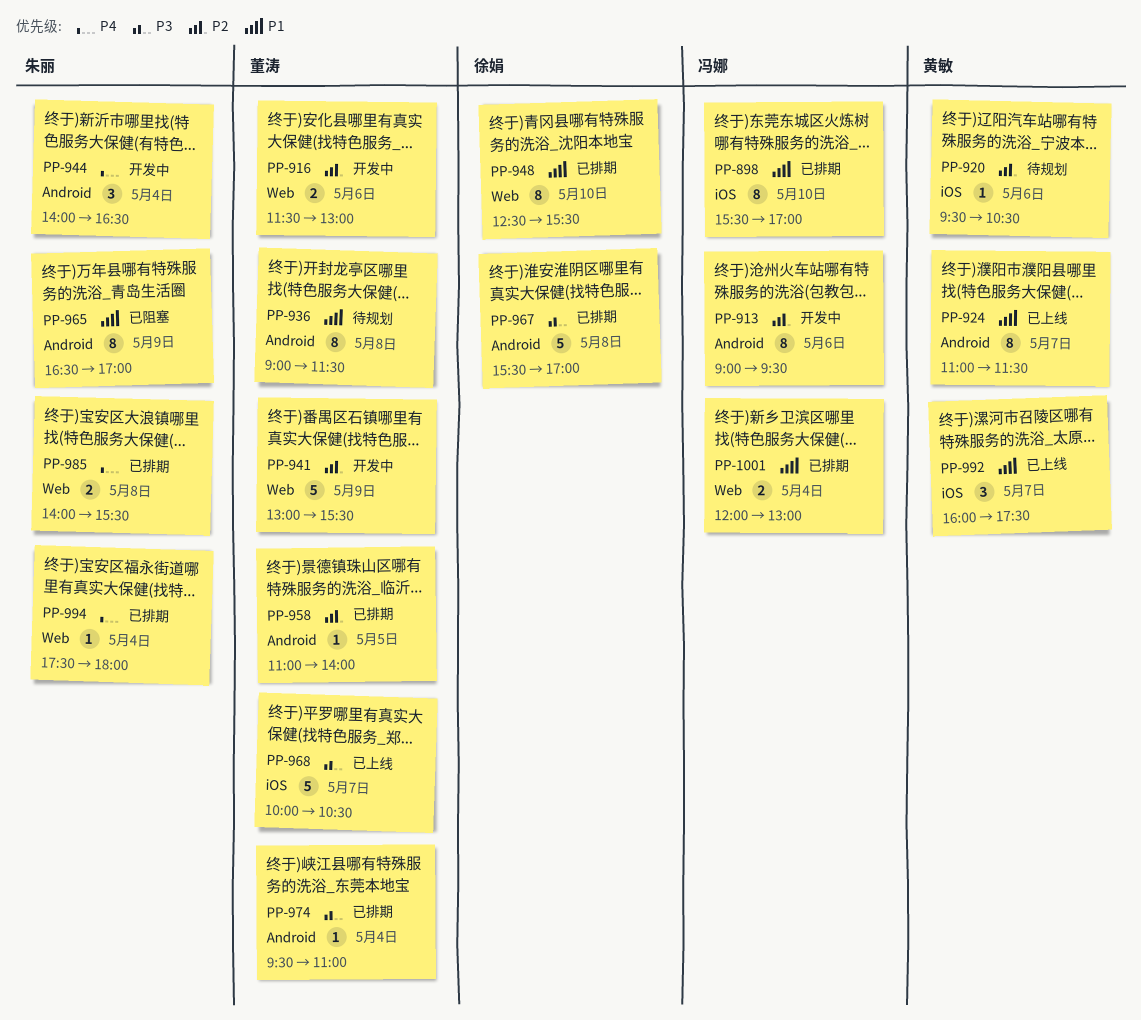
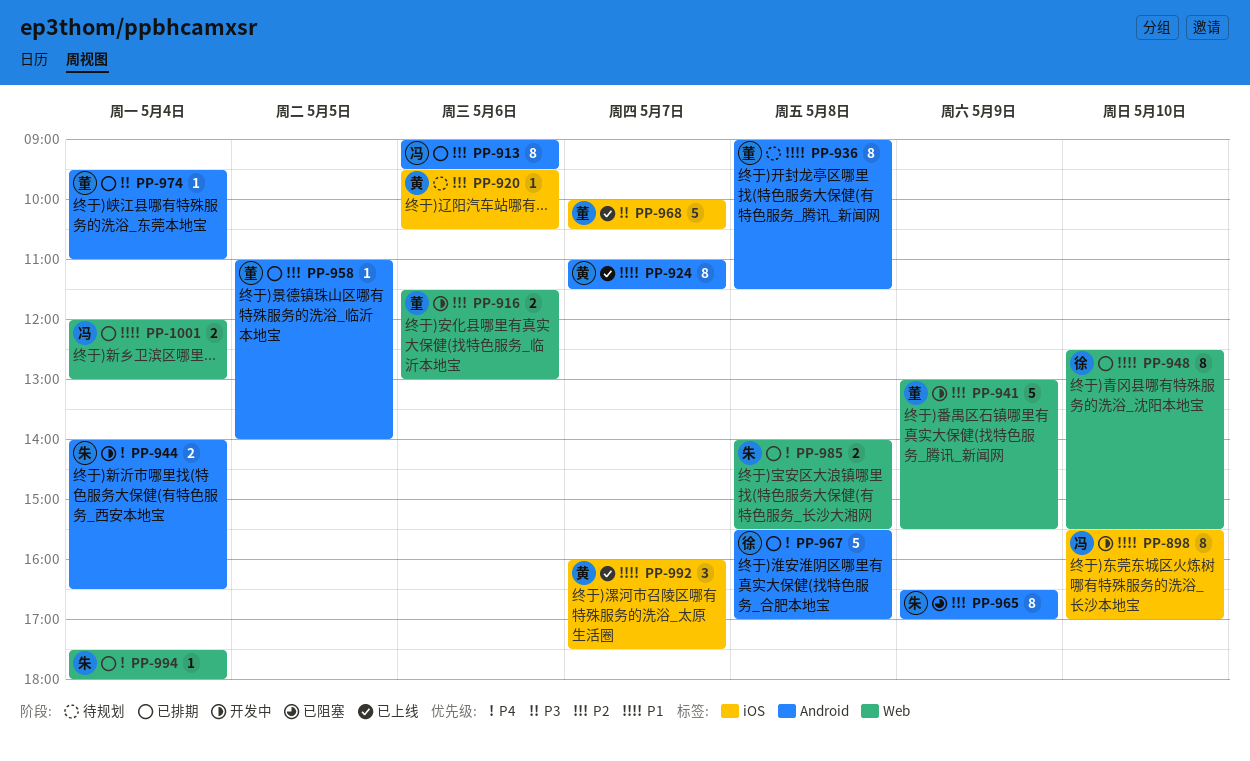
PP-898, status: 已排期 -> 开发中
PP-913, status: 开发中 -> 已排期
PP-944, estimate: 3 -> 2
PP-965, priority: P1 -> P2
PP-967, priority: P3 -> P4

